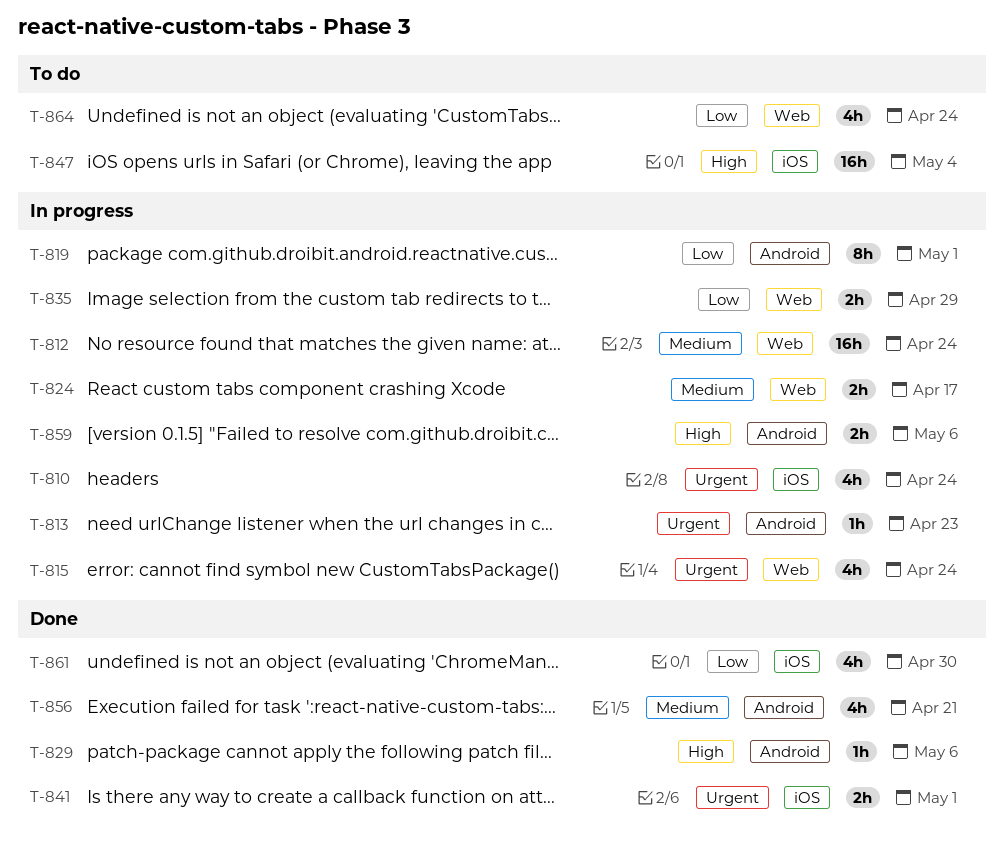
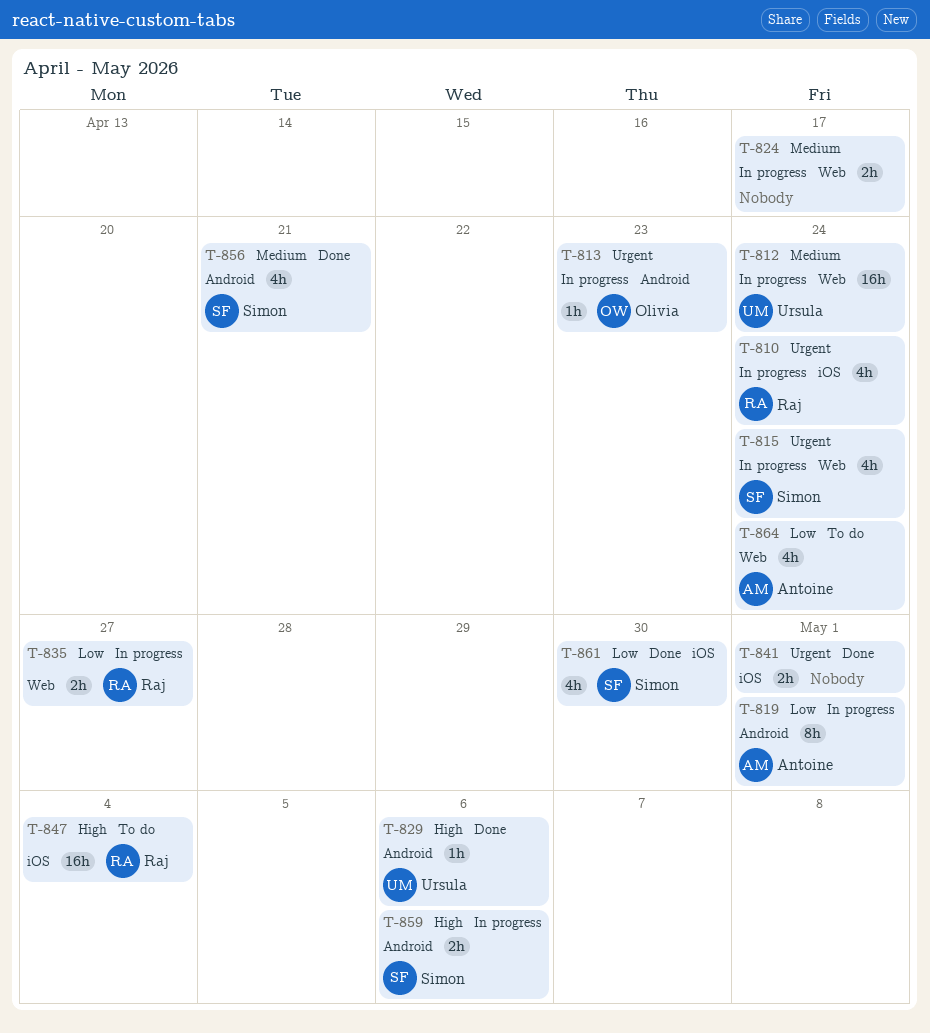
T-835, due: Apr 29 -> Apr 27

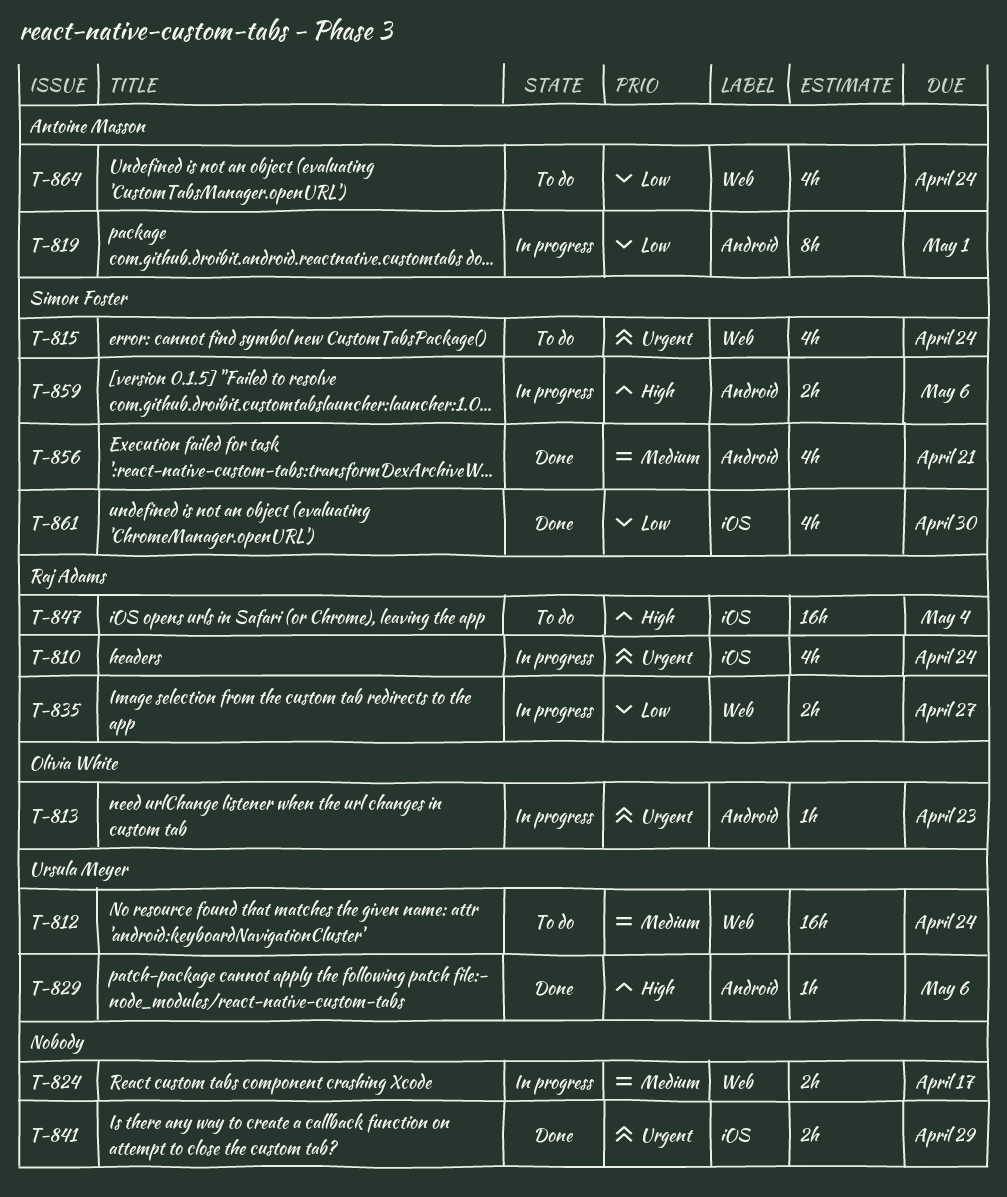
T-812, status: In progress -> To do
T-815, status: In progress -> To do
T-841, due: May 1 -> Apr 29

